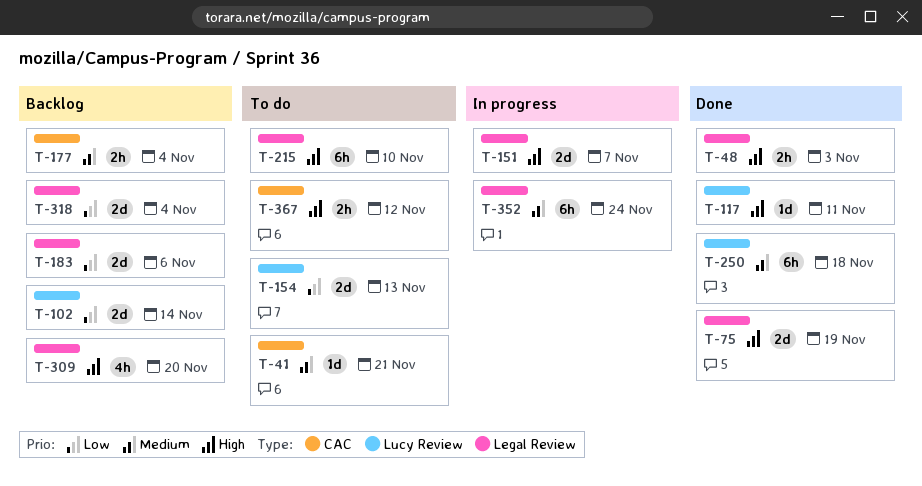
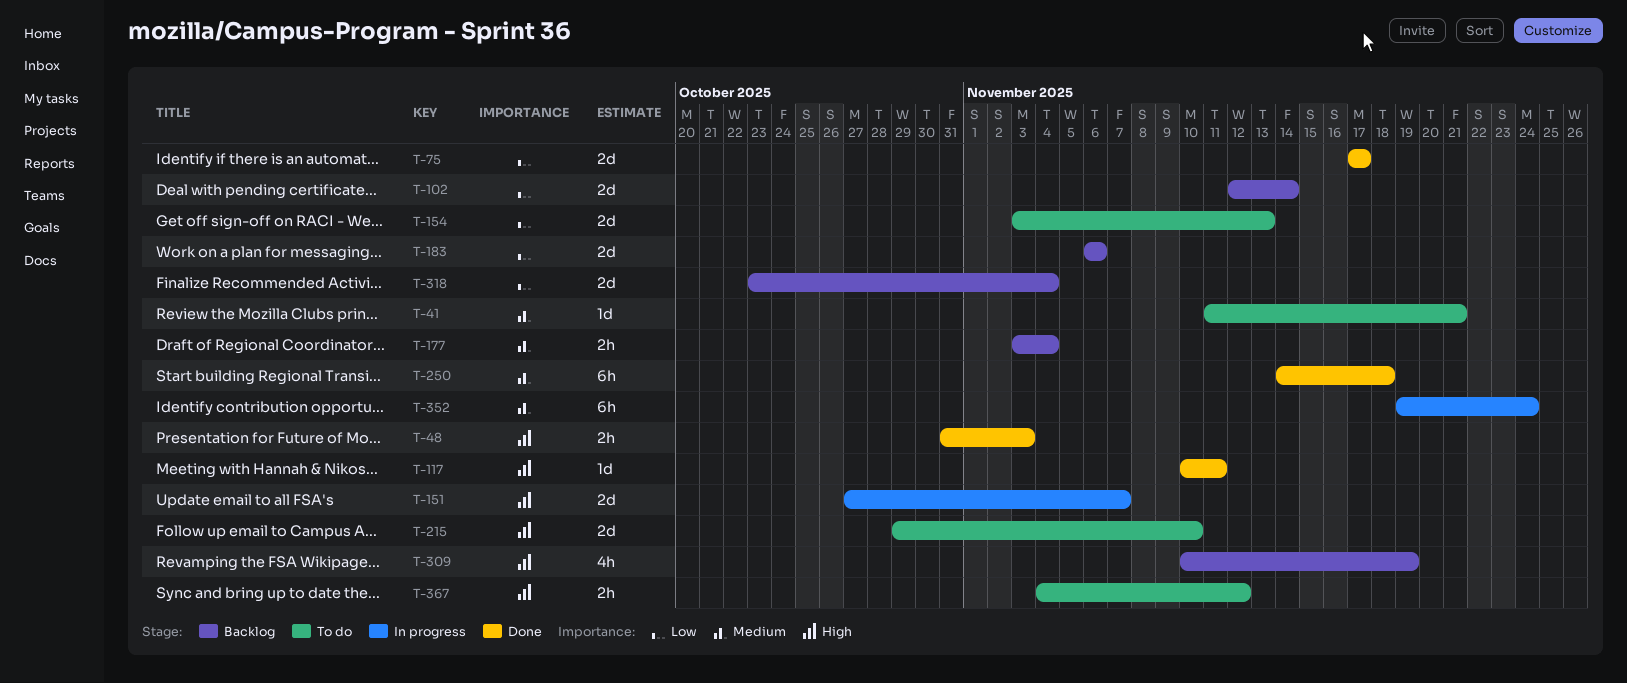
T-75, priority: High -> Low
T-75, due: Nov 19 -> Nov 17
T-215, estimate: 6h -> 2d
T-309, due: Nov 20 -> Nov 19

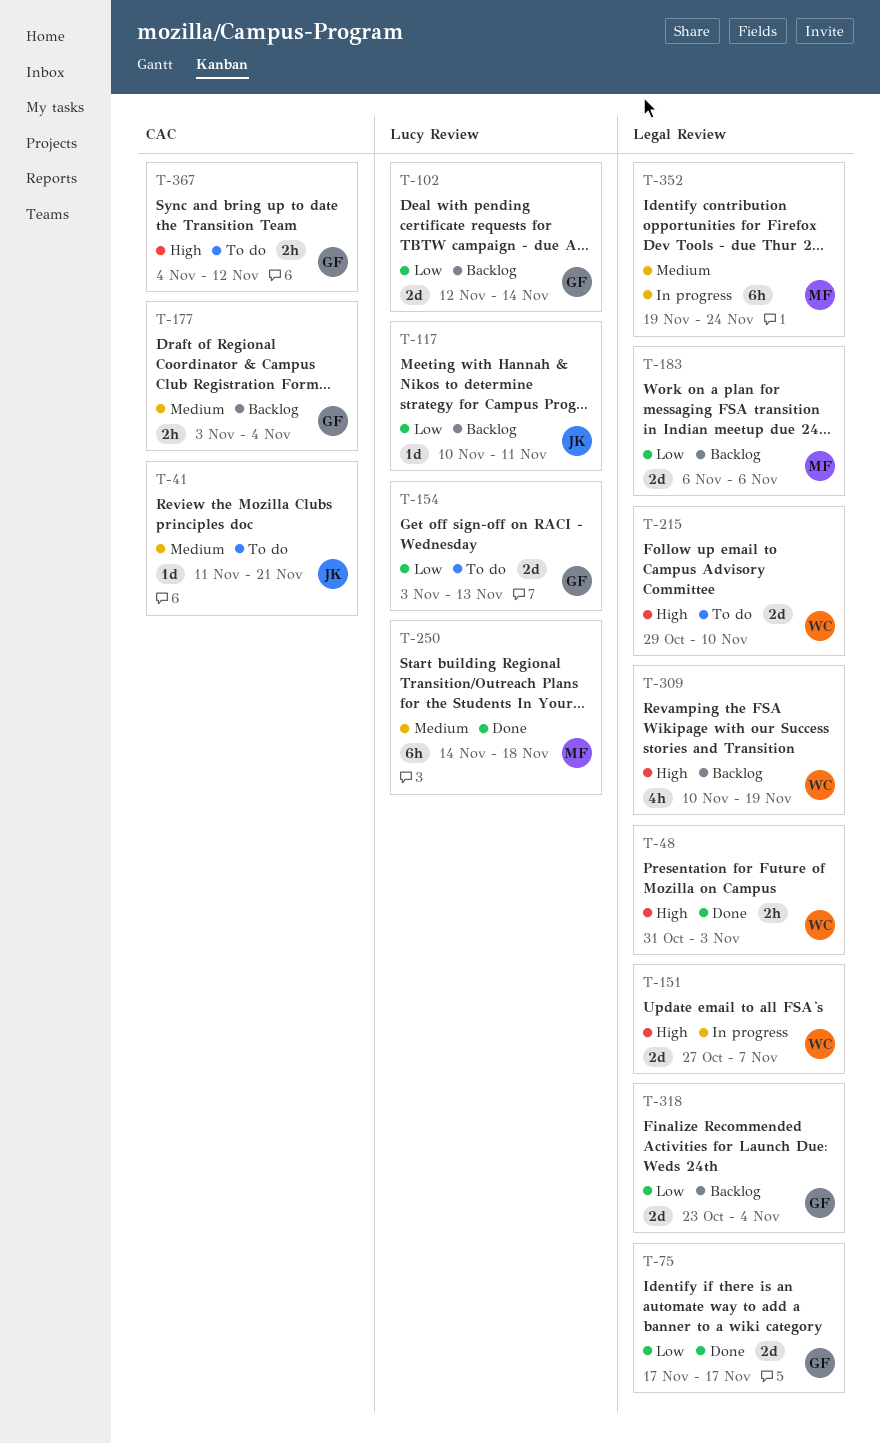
T-117, status: Done -> Backlog
T-117, priority: High -> Low

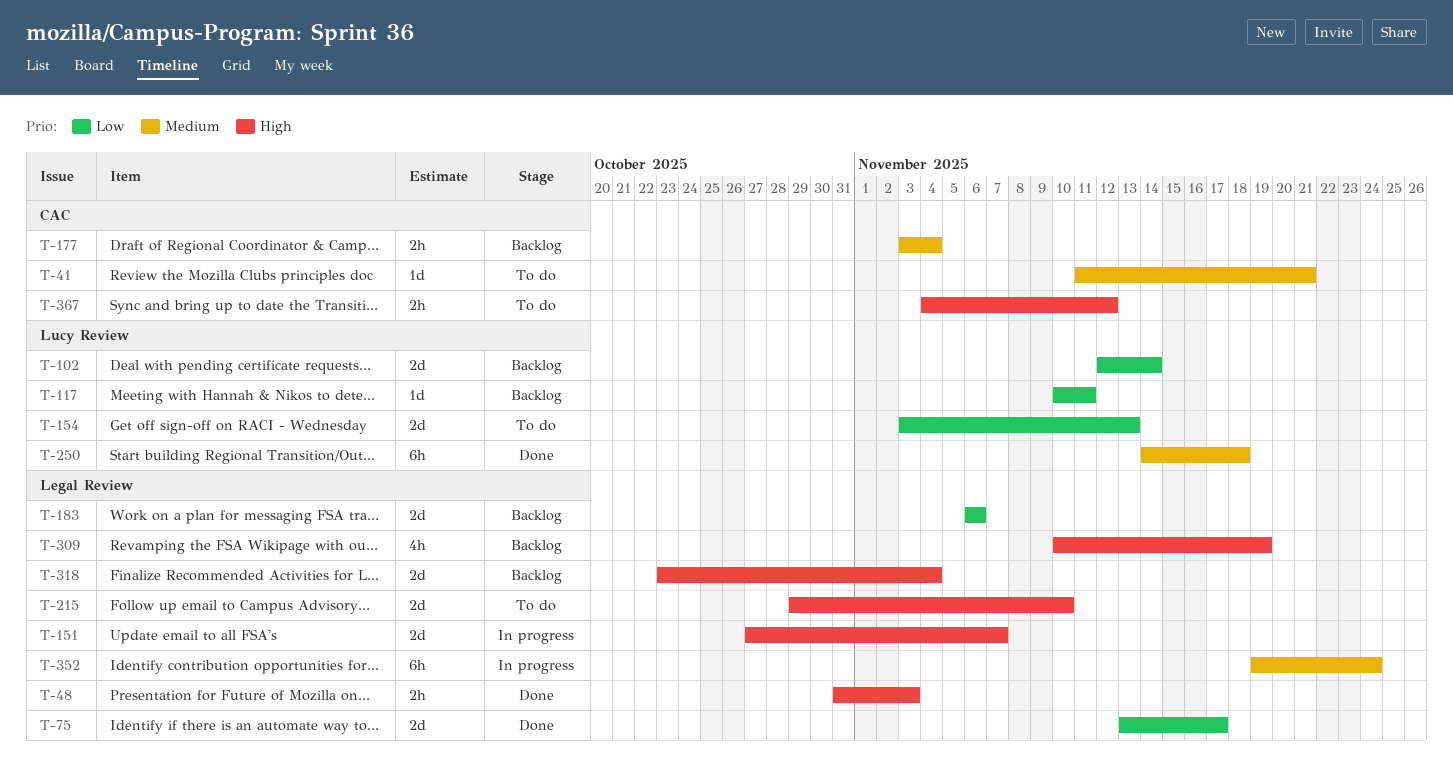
T-75, start: Nov 17 -> Nov 13
T-318, priority: Low -> High

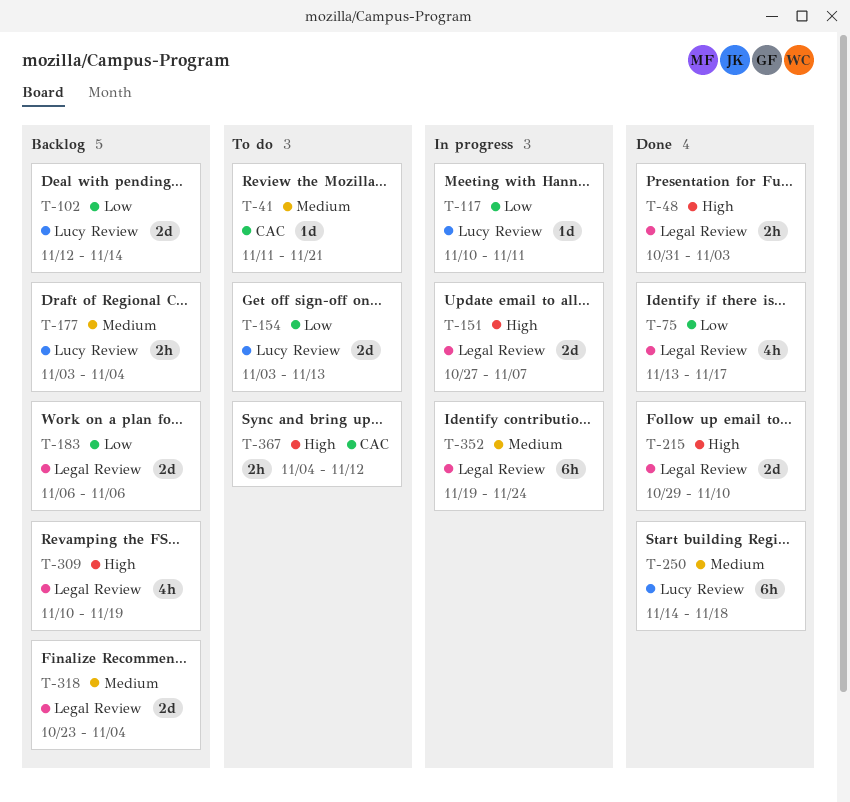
T-75, estimate: 2d -> 4h
T-117, status: Backlog -> In progress
T-177, label: CAC -> Lucy Review
T-215, status: To do -> Done
T-318, priority: High -> Medium

